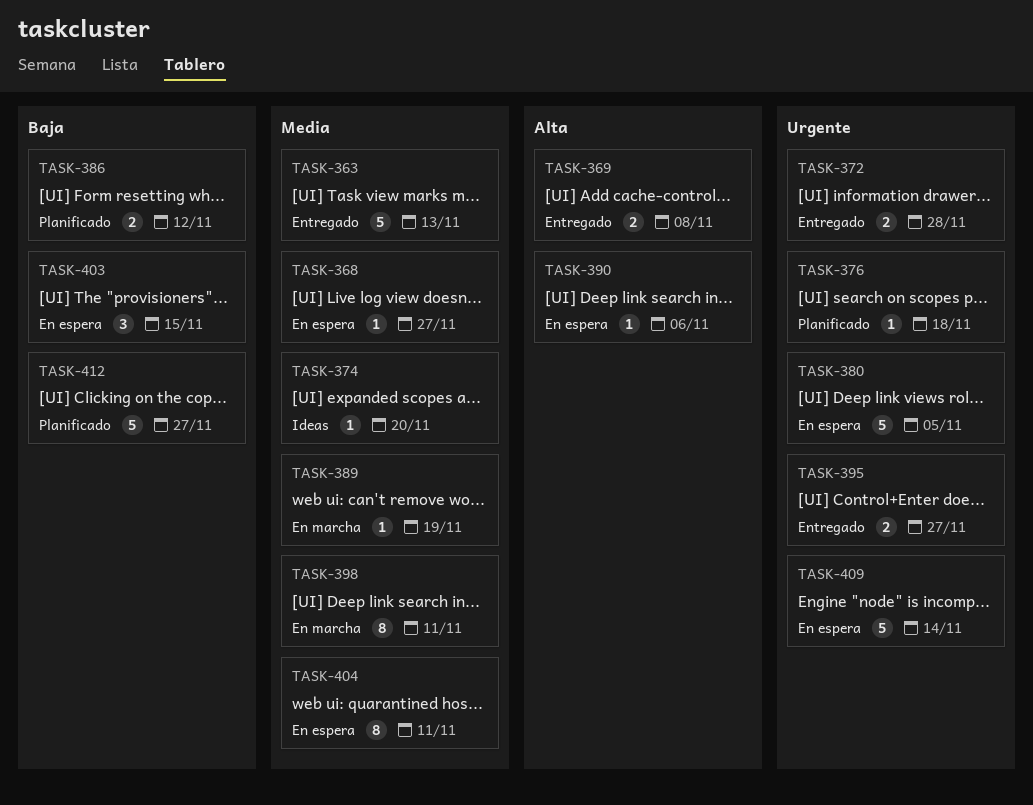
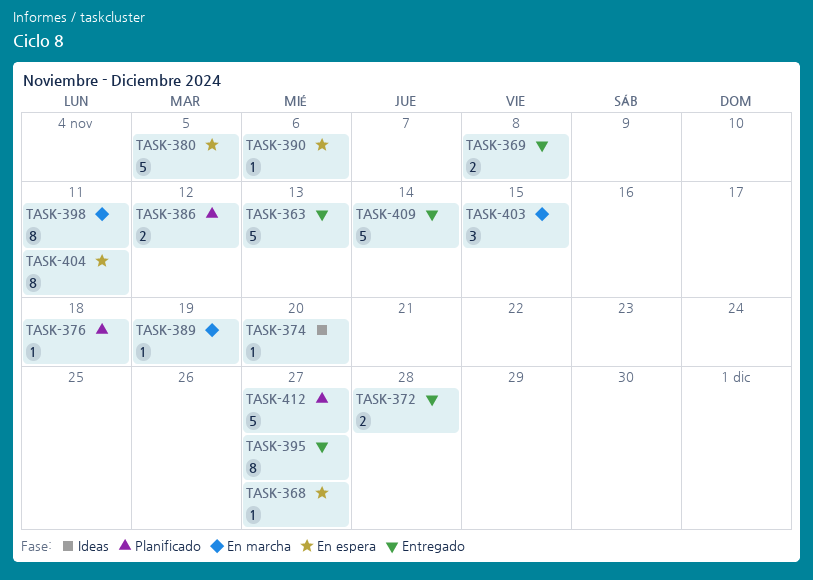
TASK-395, estimate: 2 -> 8
TASK-403, status: En espera -> En marcha
TASK-409, status: En espera -> Entregado

